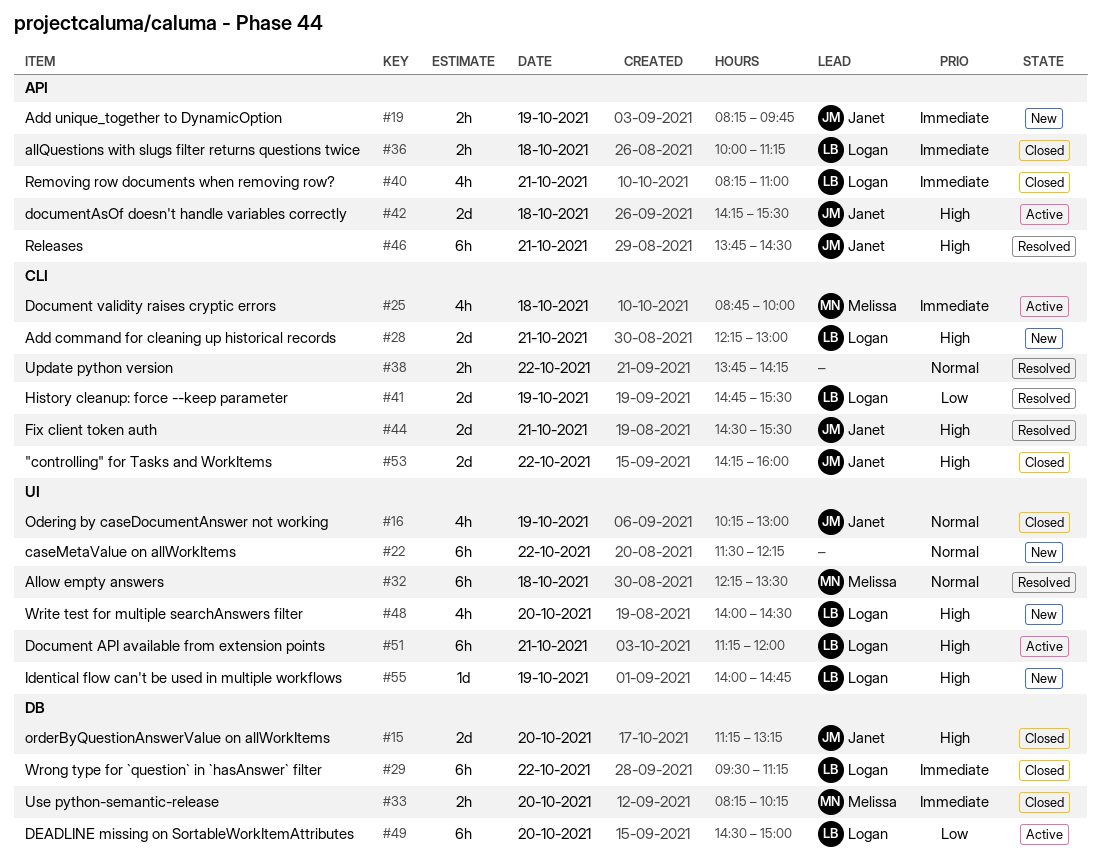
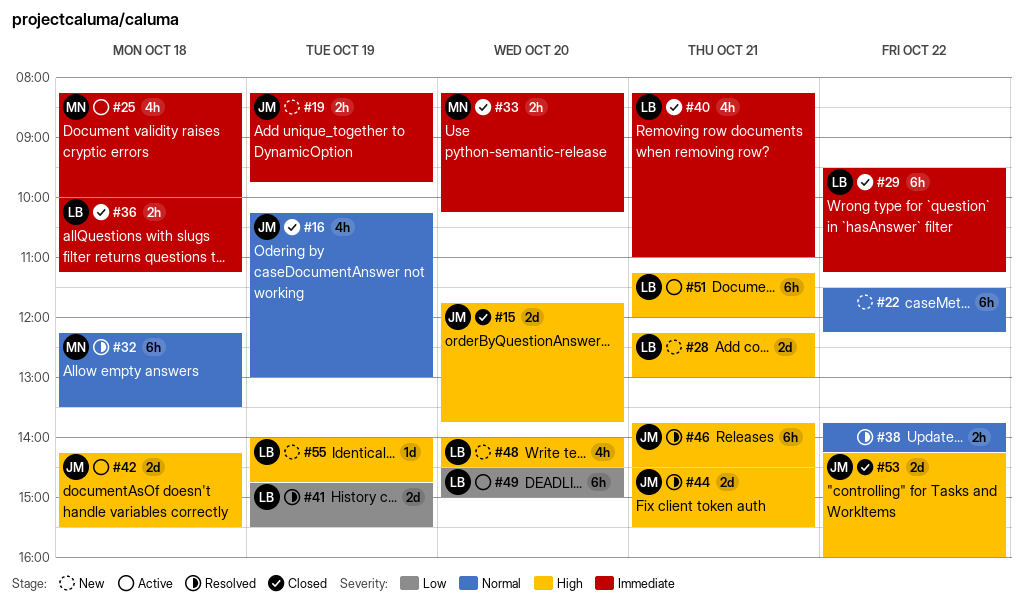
#15, begins: 11:15 -> 11:45
#15, ends: 13:15 -> 13:45
#25, begins: 08:45 -> 08:15

